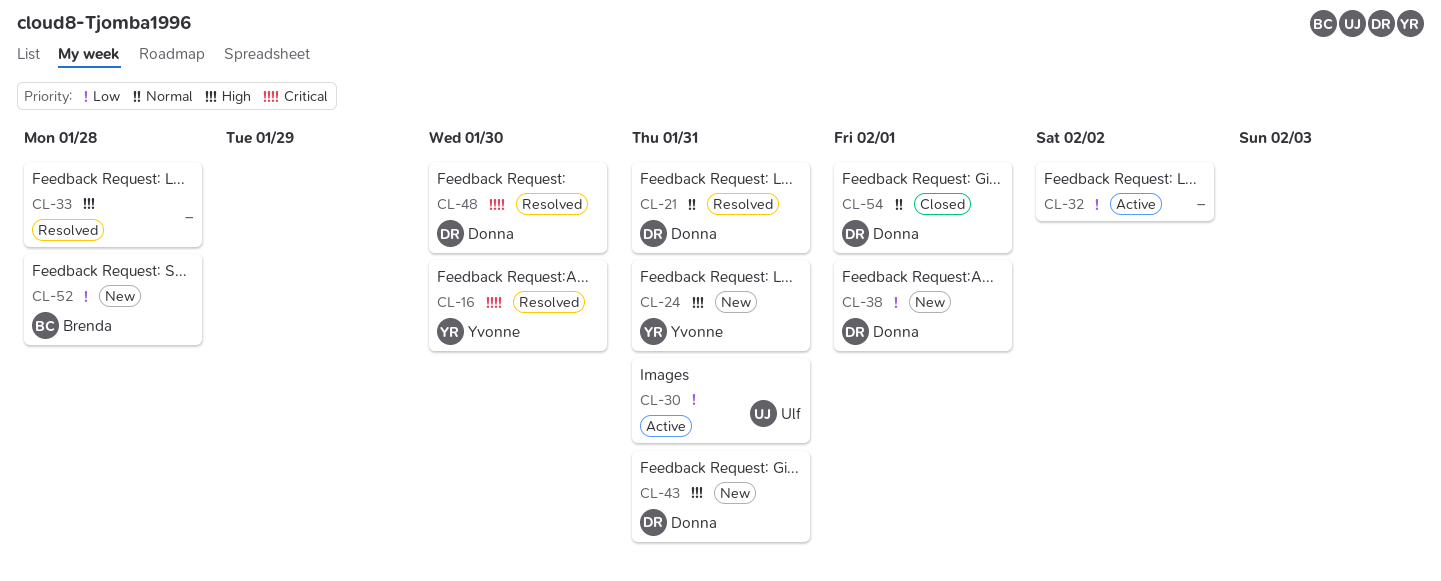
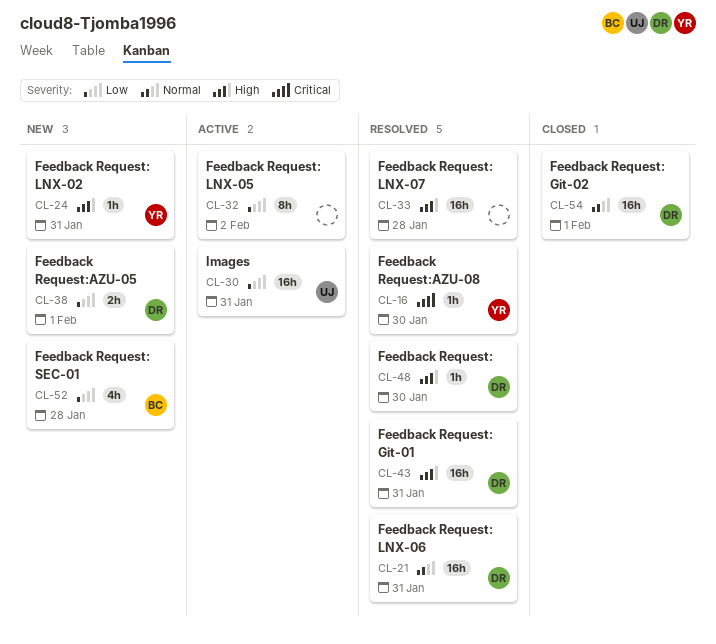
CL-43, status: New -> Resolved
CL-48, priority: Critical -> High

